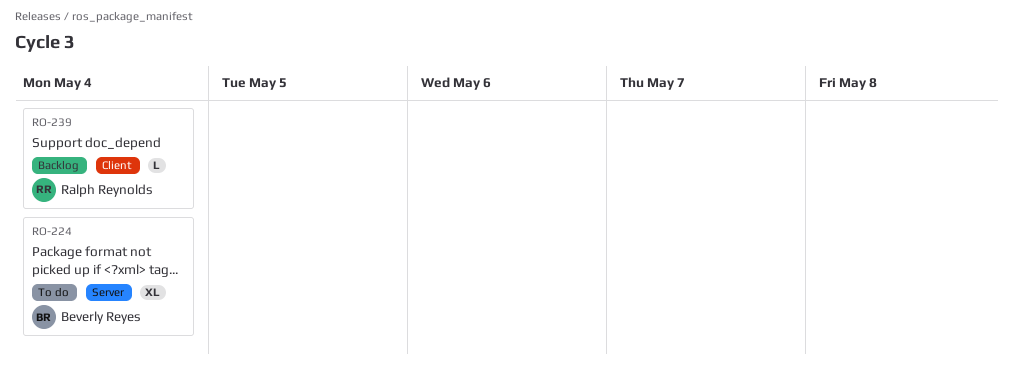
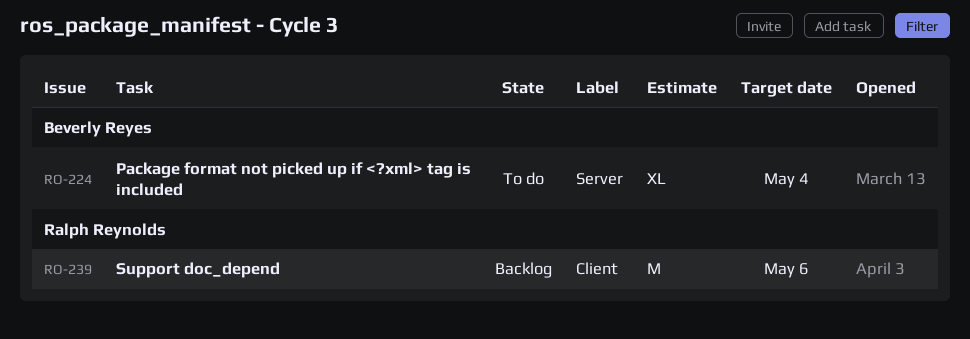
RO-239, estimate: L -> M
RO-239, due: May 4 -> May 6

